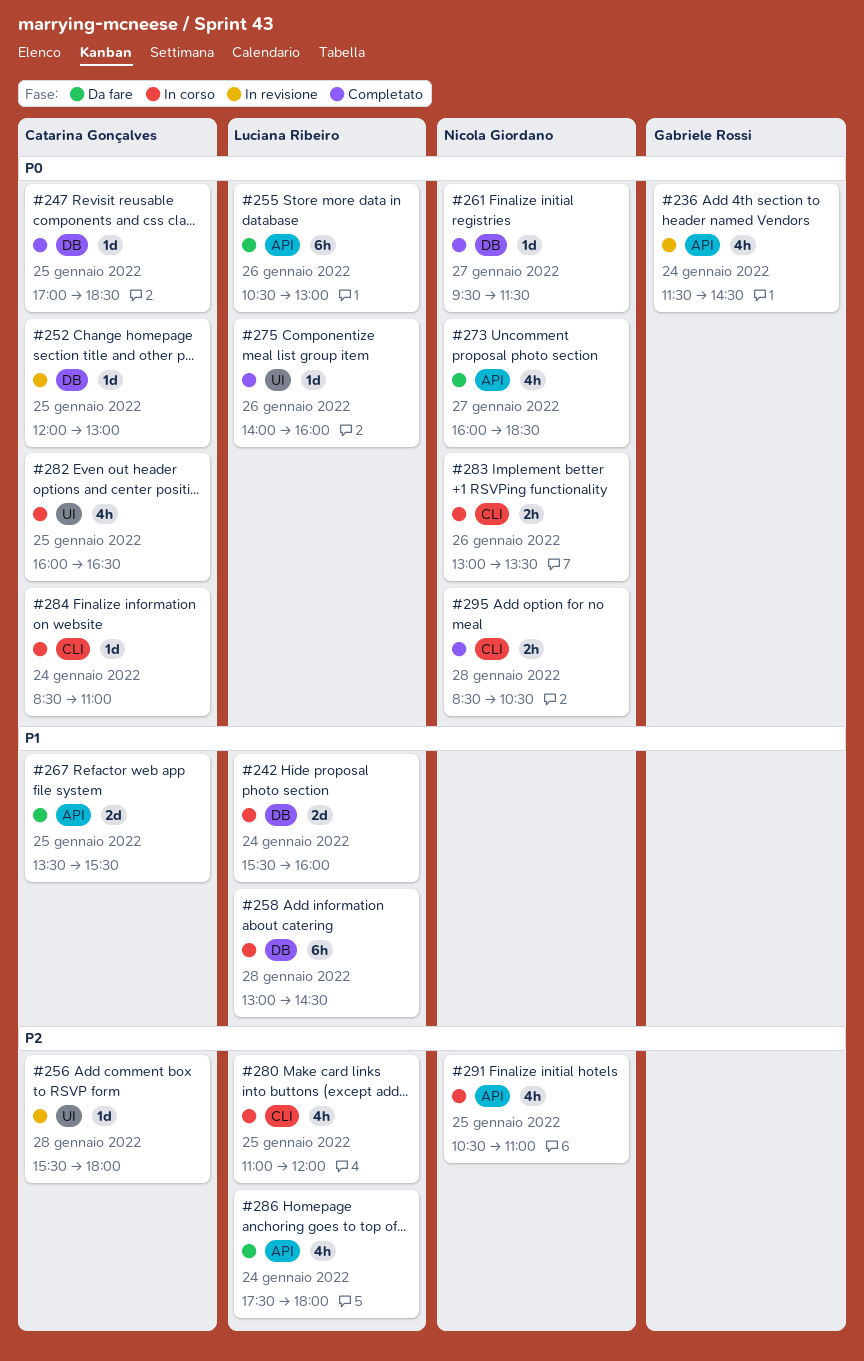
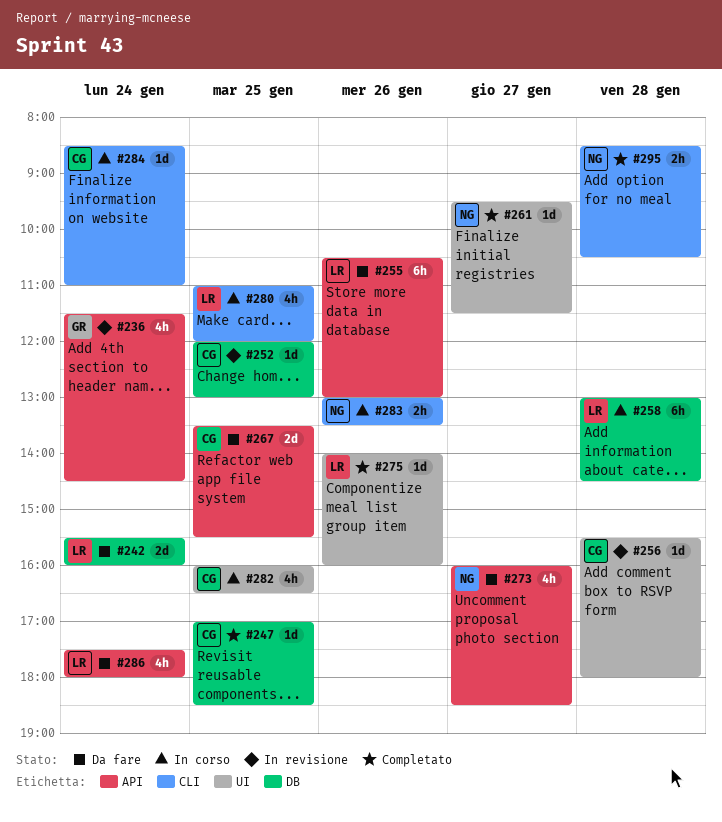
#242, status: In corso -> Da fare
#261, label: DB -> UI
#291: present -> none

